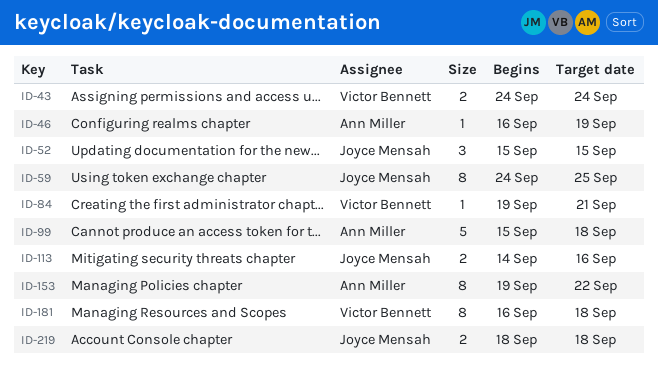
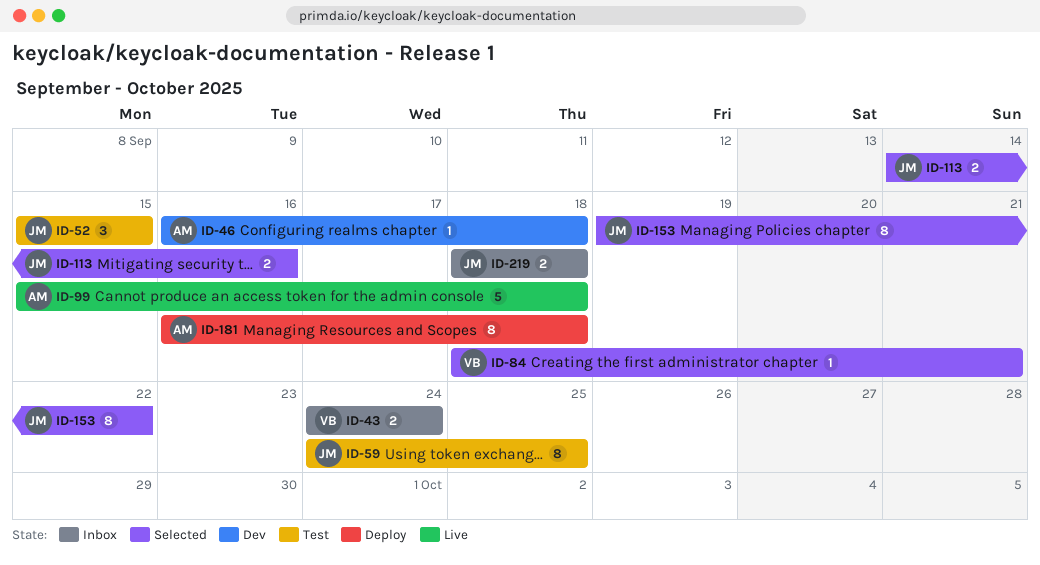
ID-46, due: Sep 19 -> Sep 18
ID-84, start: Sep 19 -> Sep 18
ID-153, owner: Ann Miller -> Joyce Mensah
ID-181, owner: Victor Bennett -> Ann Miller

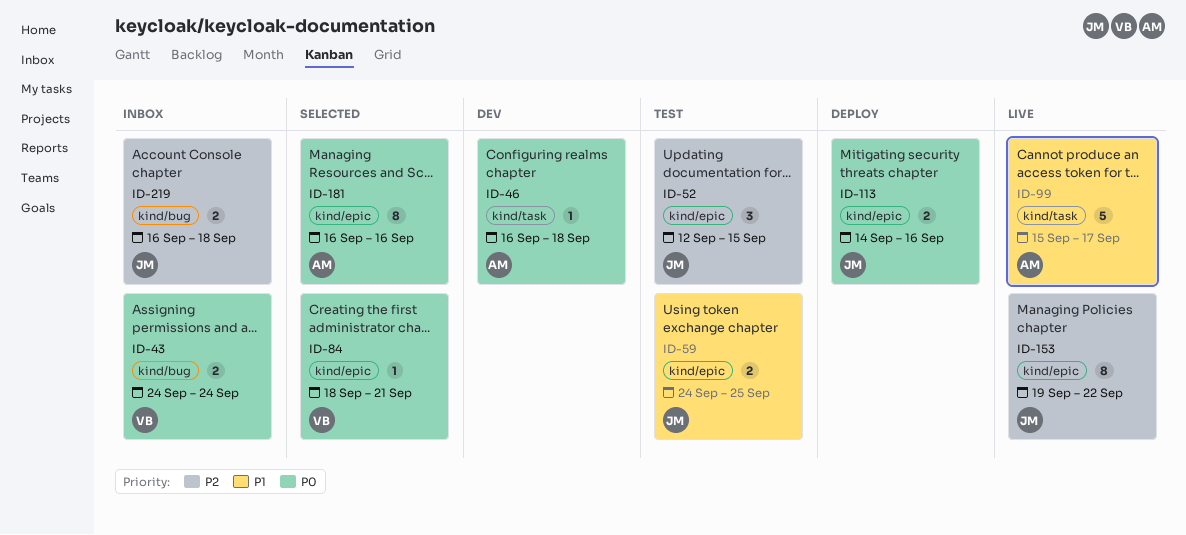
ID-52, start: Sep 15 -> Sep 12
ID-59, estimate: 8 -> 2
ID-99, due: Sep 18 -> Sep 17
ID-113, status: Selected -> Deploy
ID-153, status: Selected -> Live
ID-181, status: Deploy -> Selected
ID-181, due: Sep 18 -> Sep 16
ID-219, start: Sep 18 -> Sep 16

